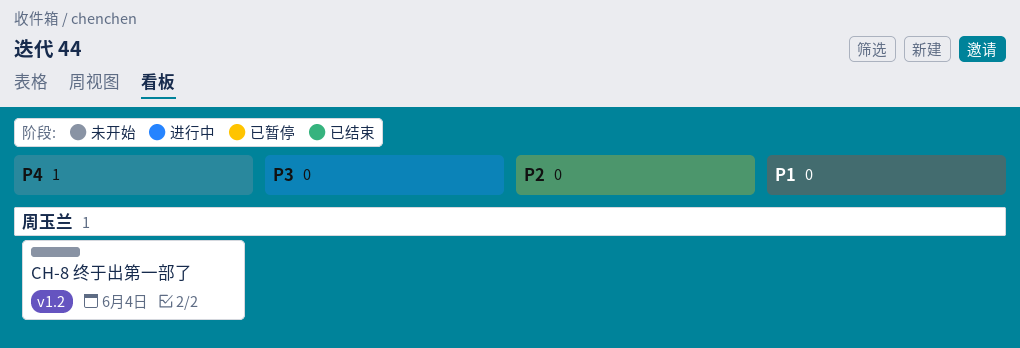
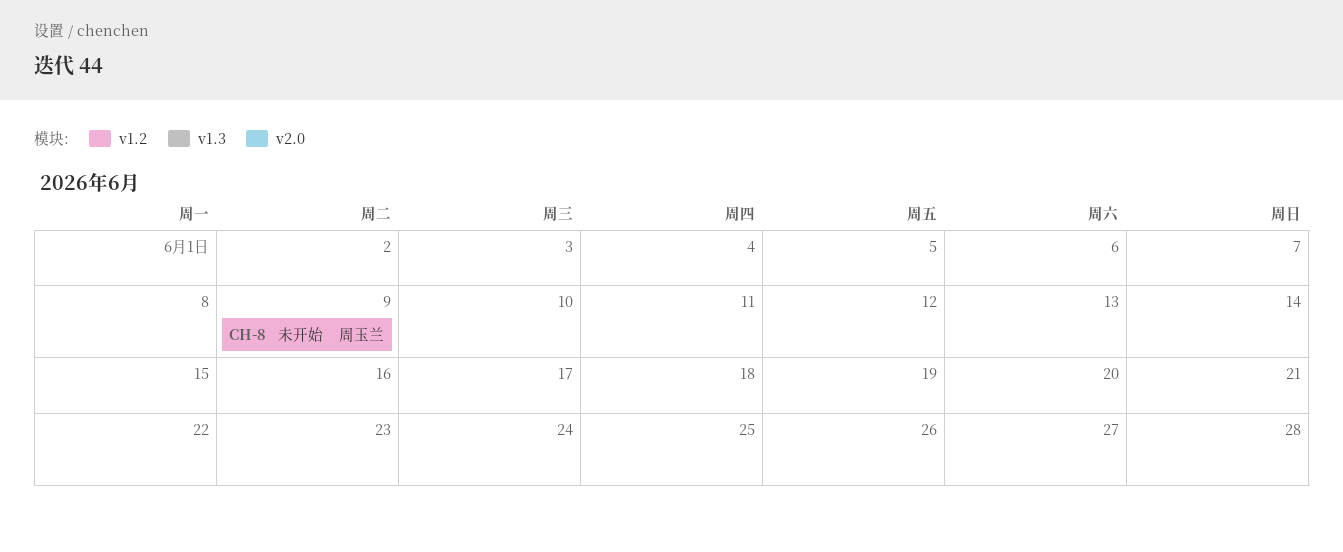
CH-8, due: Jun 4 -> Jun 9

